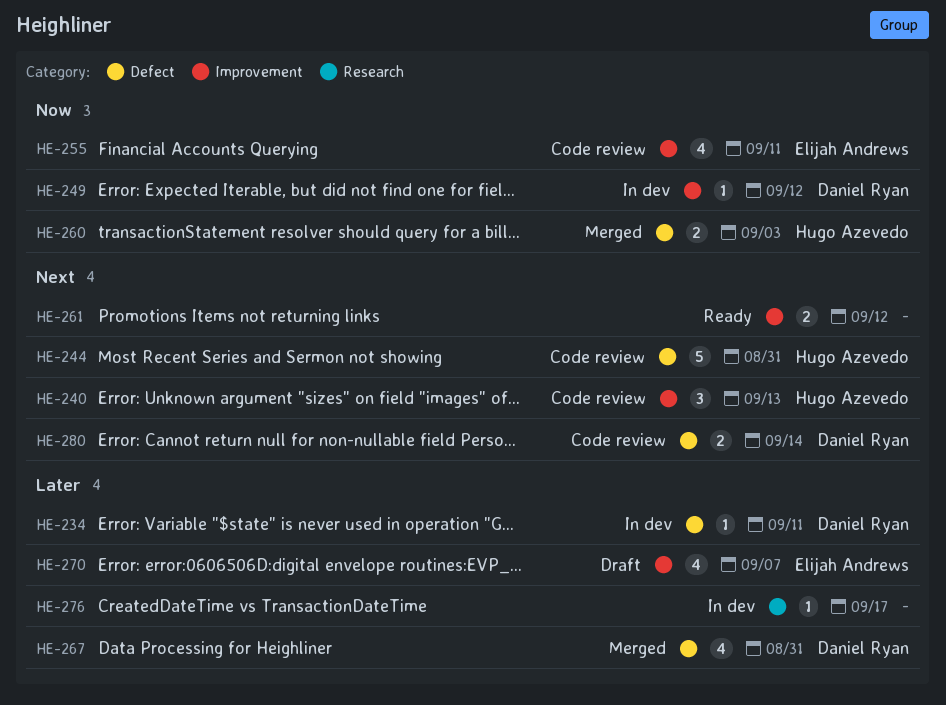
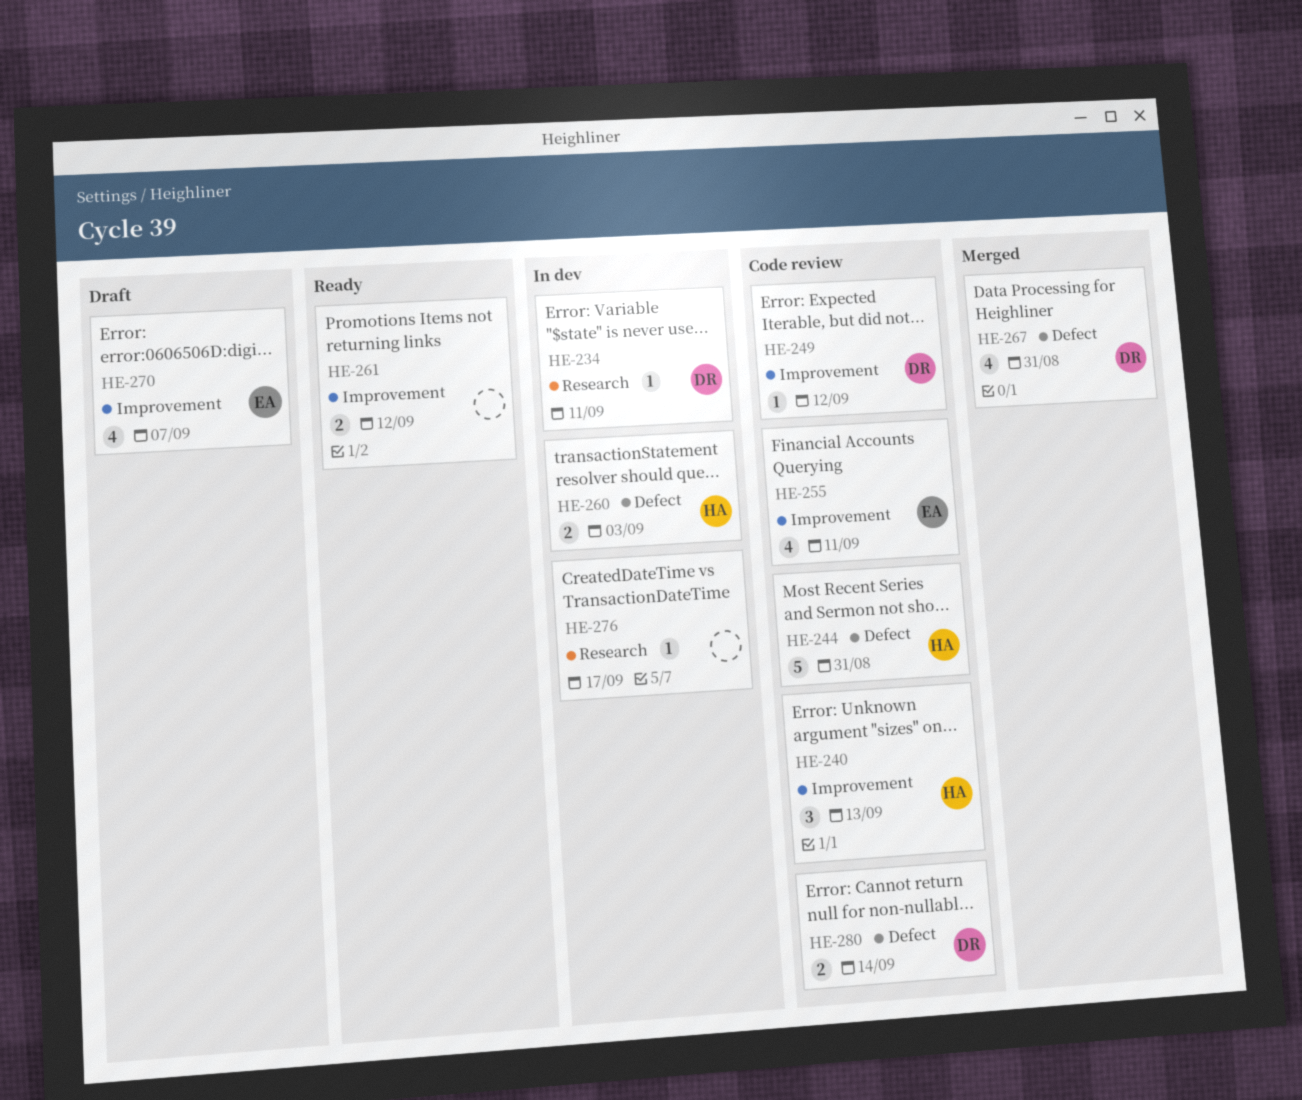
HE-234, label: Defect -> Research
HE-249, status: In dev -> Code review
HE-260, status: Merged -> In dev

